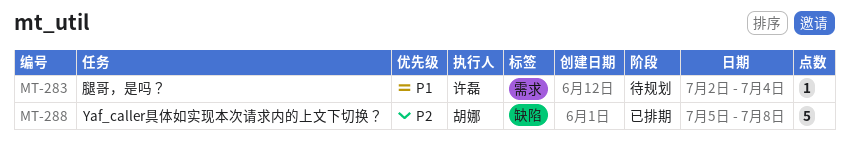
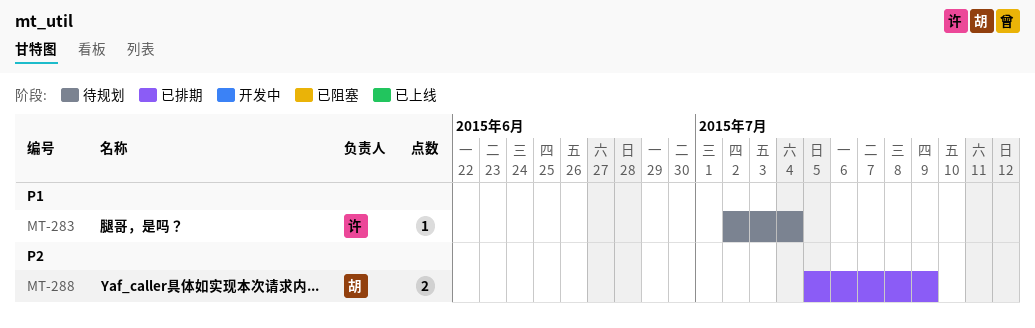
MT-288, estimate: 5 -> 2
MT-288, due: Jul 8 -> Jul 9

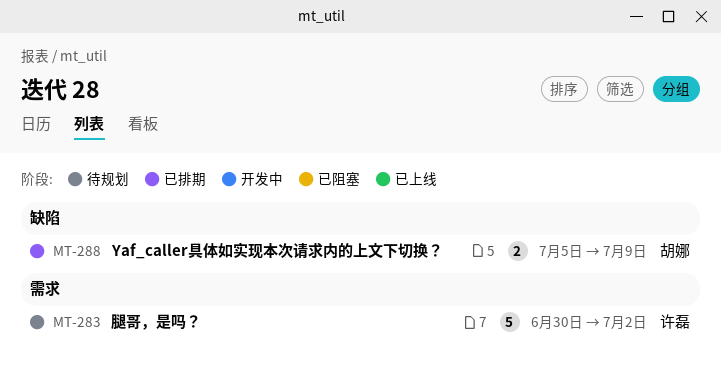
MT-283, estimate: 1 -> 5
MT-283, start: Jul 2 -> Jun 30
MT-283, due: Jul 4 -> Jul 2

